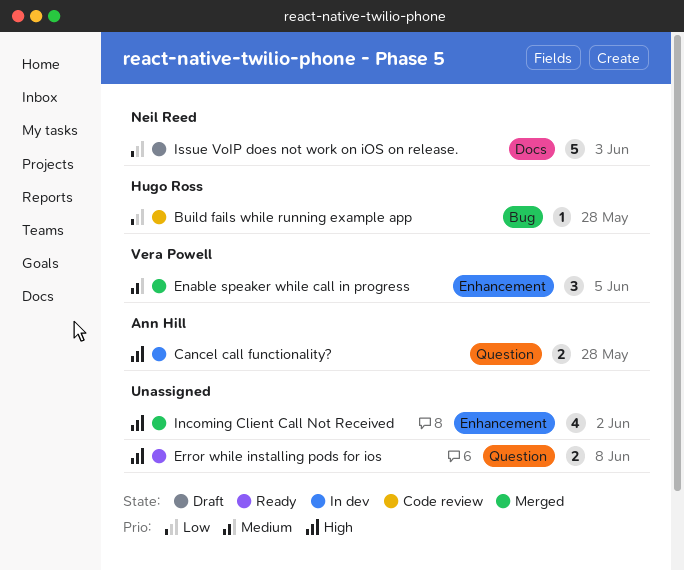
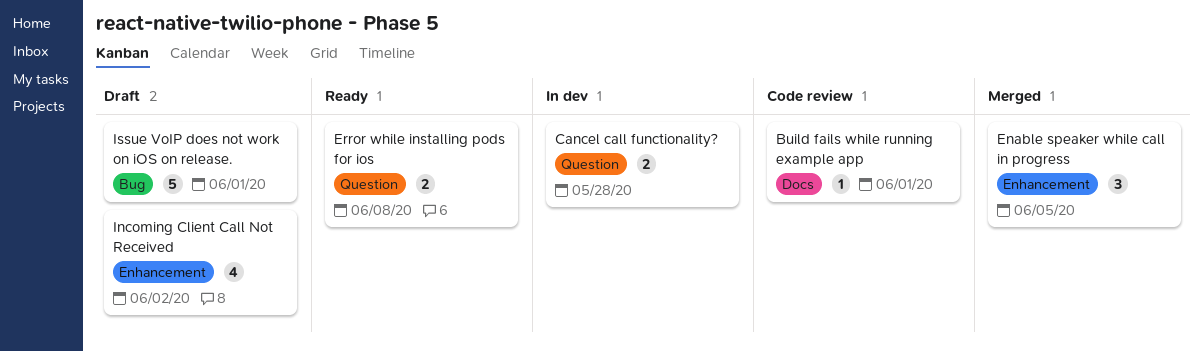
Build fails while running example app, label: Bug -> Docs
Build fails while running example app, due: May 28 -> Jun 1
Incoming Client Call Not Received, status: Merged -> Draft
Issue VoIP does not work on iOS on release., label: Docs -> Bug
Issue VoIP does not work on iOS on release., due: Jun 3 -> Jun 1

